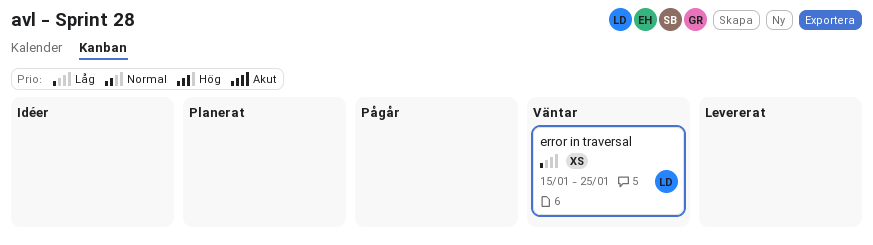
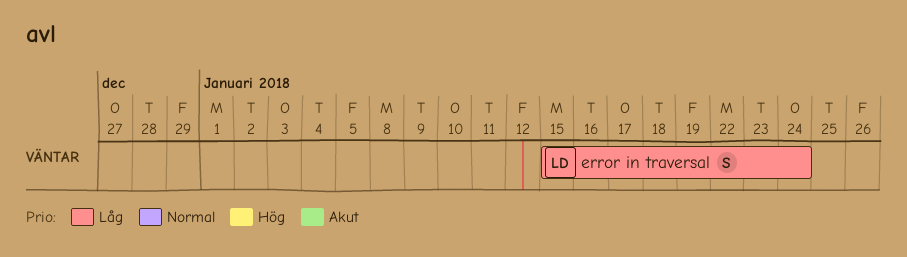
error in traversal, estimate: XS -> S
error in traversal, due: Jan 25 -> Jan 24

